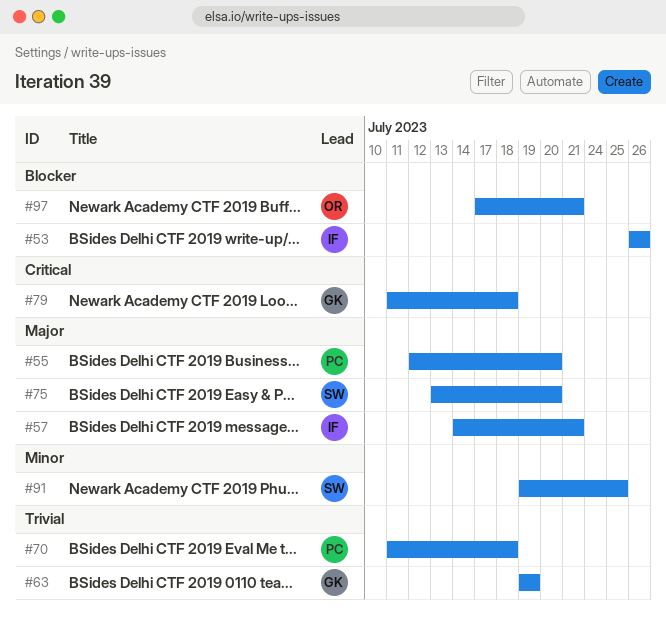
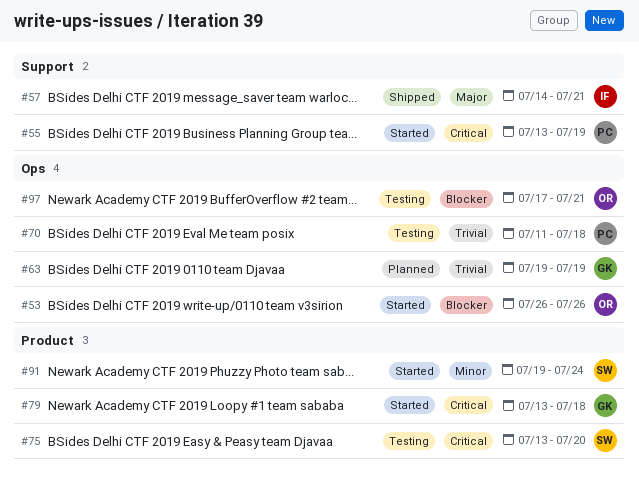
#53, owner: IF -> OR
#55, priority: Major -> Critical
#55, start: Jul 12 -> Jul 13
#55, due: Jul 20 -> Jul 19
#75, priority: Major -> Critical
#79, start: Jul 11 -> Jul 13
#91, due: Jul 25 -> Jul 24

